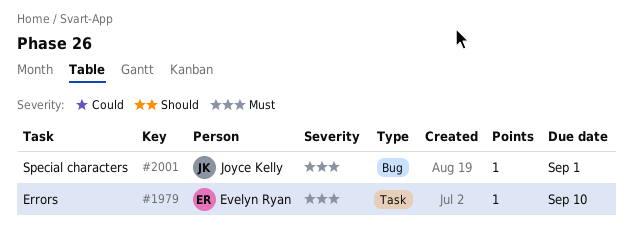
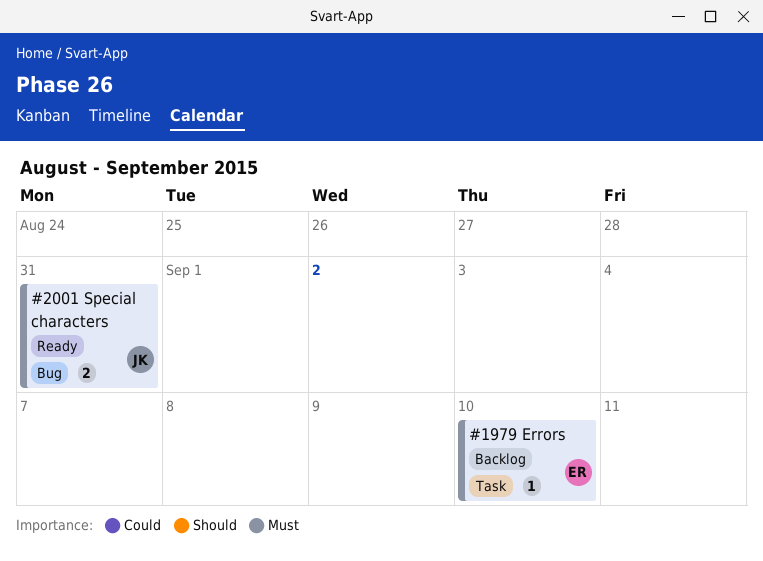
#2001, estimate: 1 -> 2
#2001, due: Sep 1 -> Aug 31

